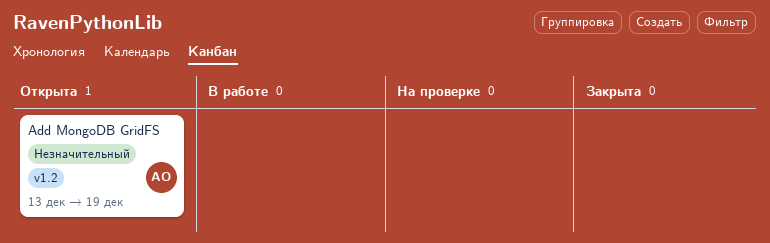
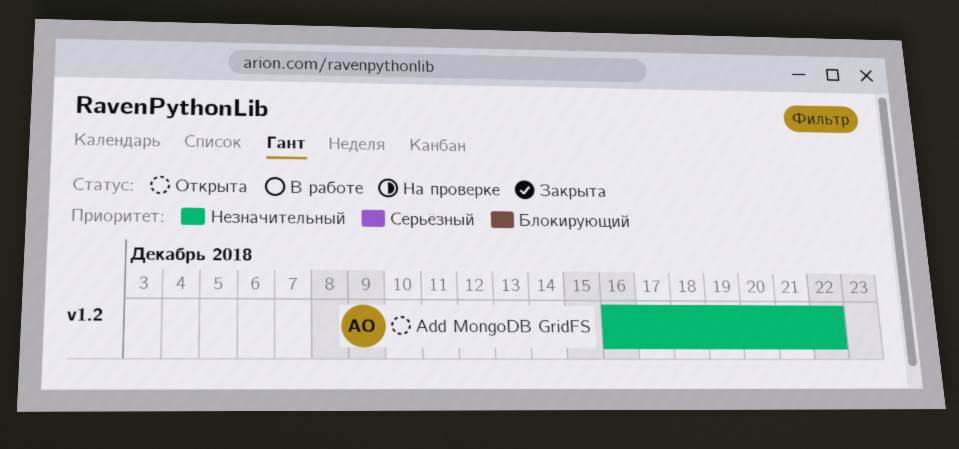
Add MongoDB GridFS, start: Dec 13 -> Dec 16
Add MongoDB GridFS, due: Dec 19 -> Dec 22

